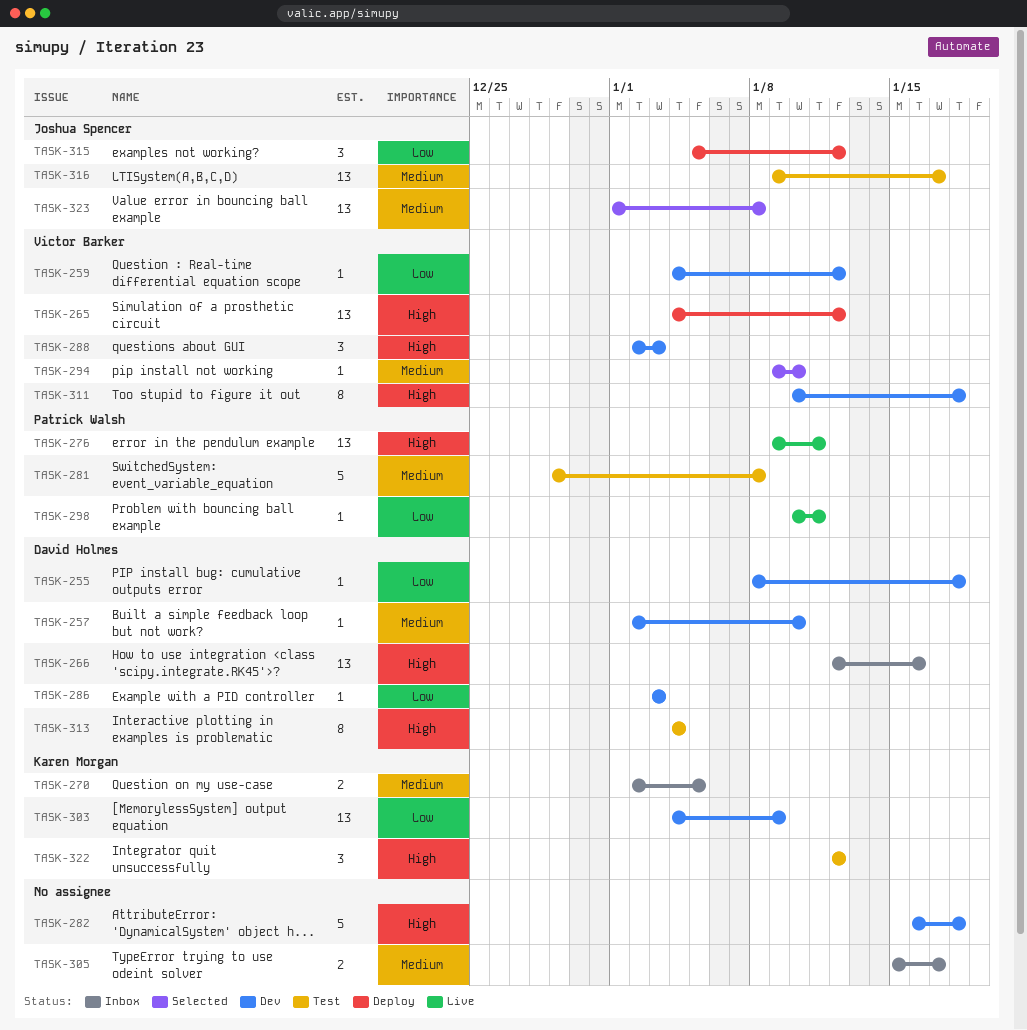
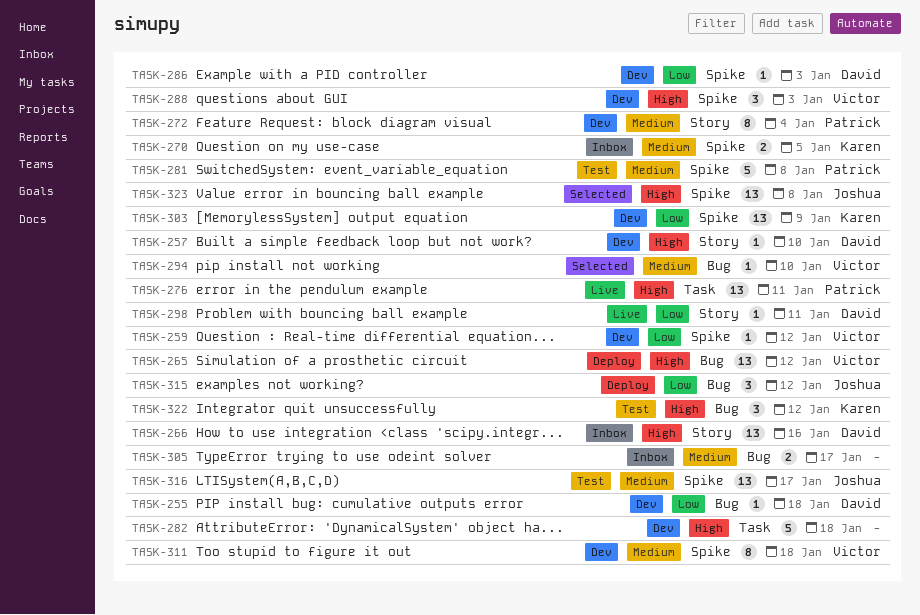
TASK-257, priority: Medium -> High
TASK-272: none -> present
TASK-298, owner: Patrick Walsh -> David Holmes
TASK-311, priority: High -> Medium
TASK-313: present -> none
TASK-323, priority: Medium -> High

